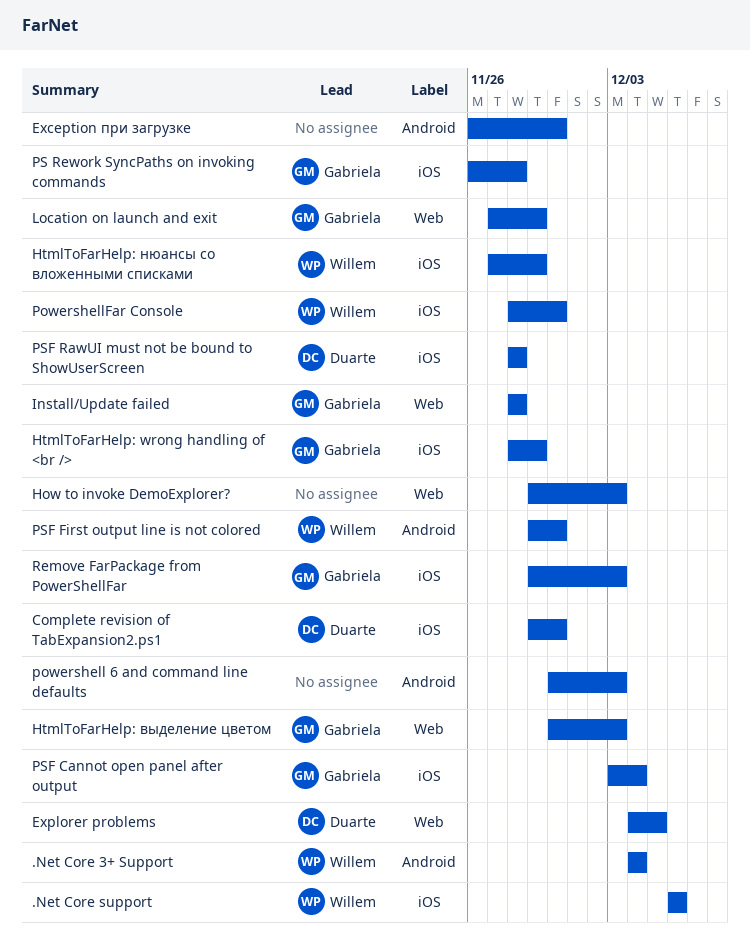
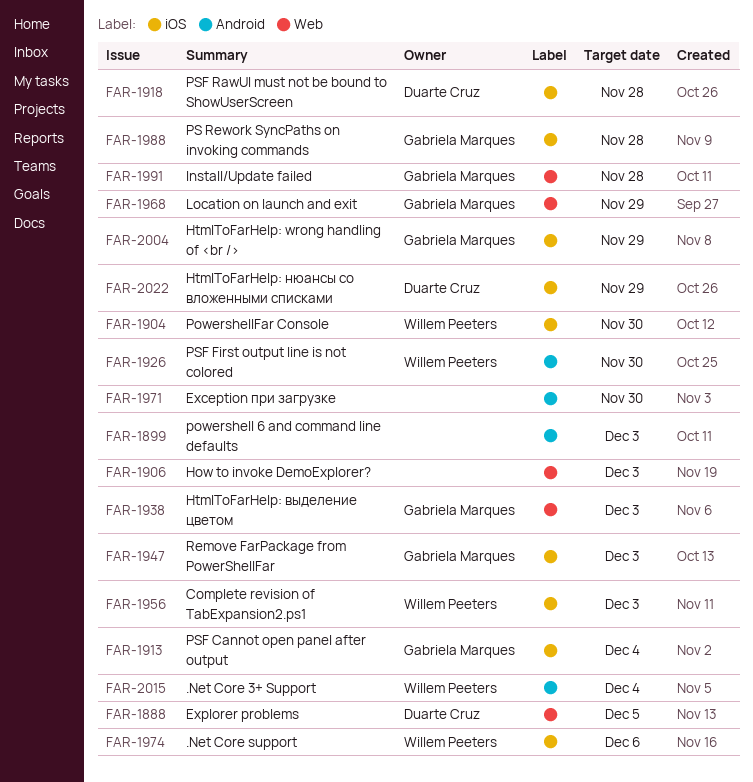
Complete revision of TabExpansion2.ps1, owner: Duarte Cruz -> Willem Peeters
Complete revision of TabExpansion2.ps1, due: Nov 30 -> Dec 3
HtmlToFarHelp: нюансы со вложенными списками, owner: Willem Peeters -> Duarte Cruz

